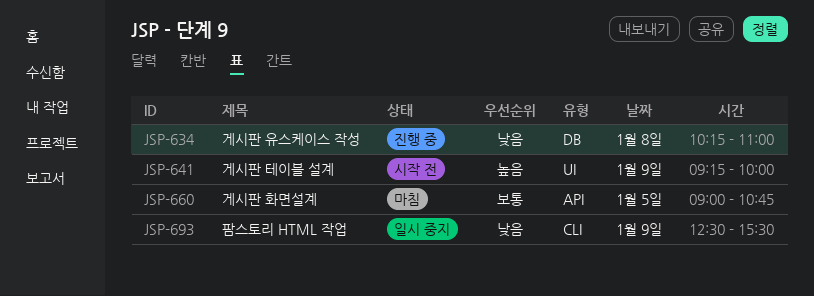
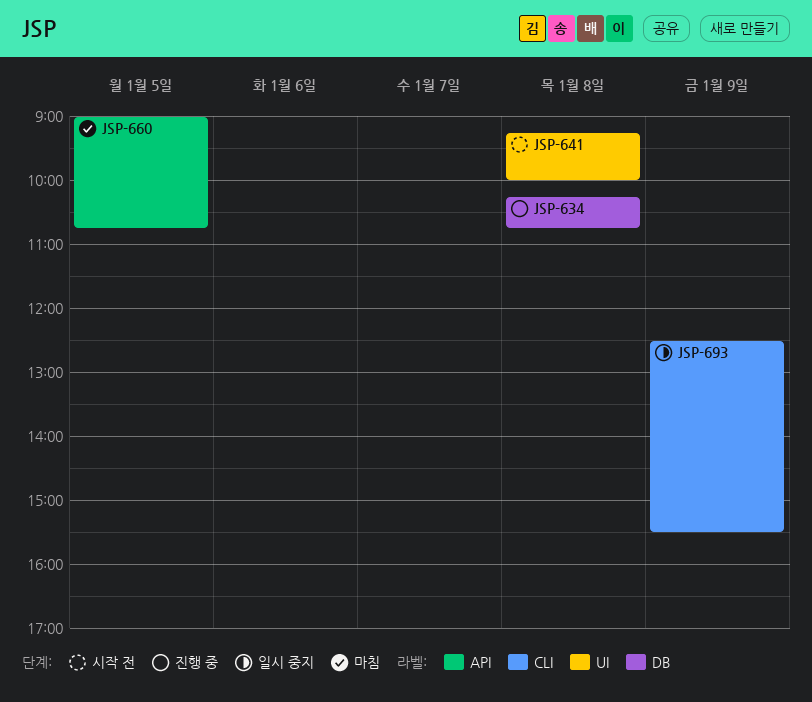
JSP-634, ends: 11:00 -> 10:45
JSP-641, day: Jan 9 -> Jan 8

